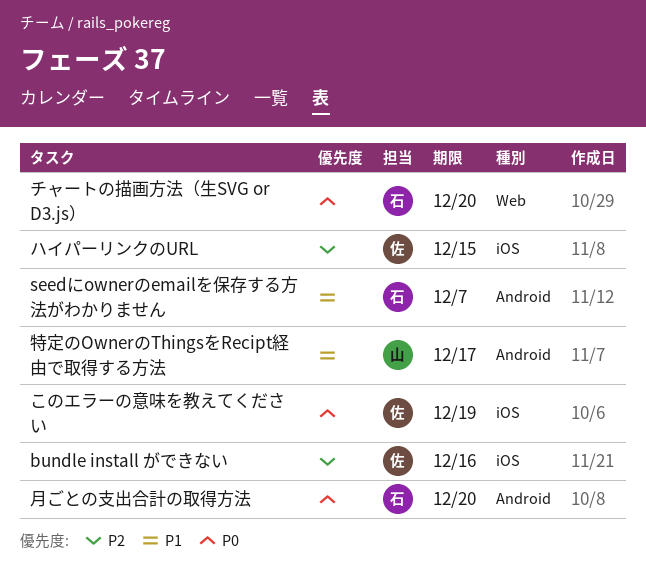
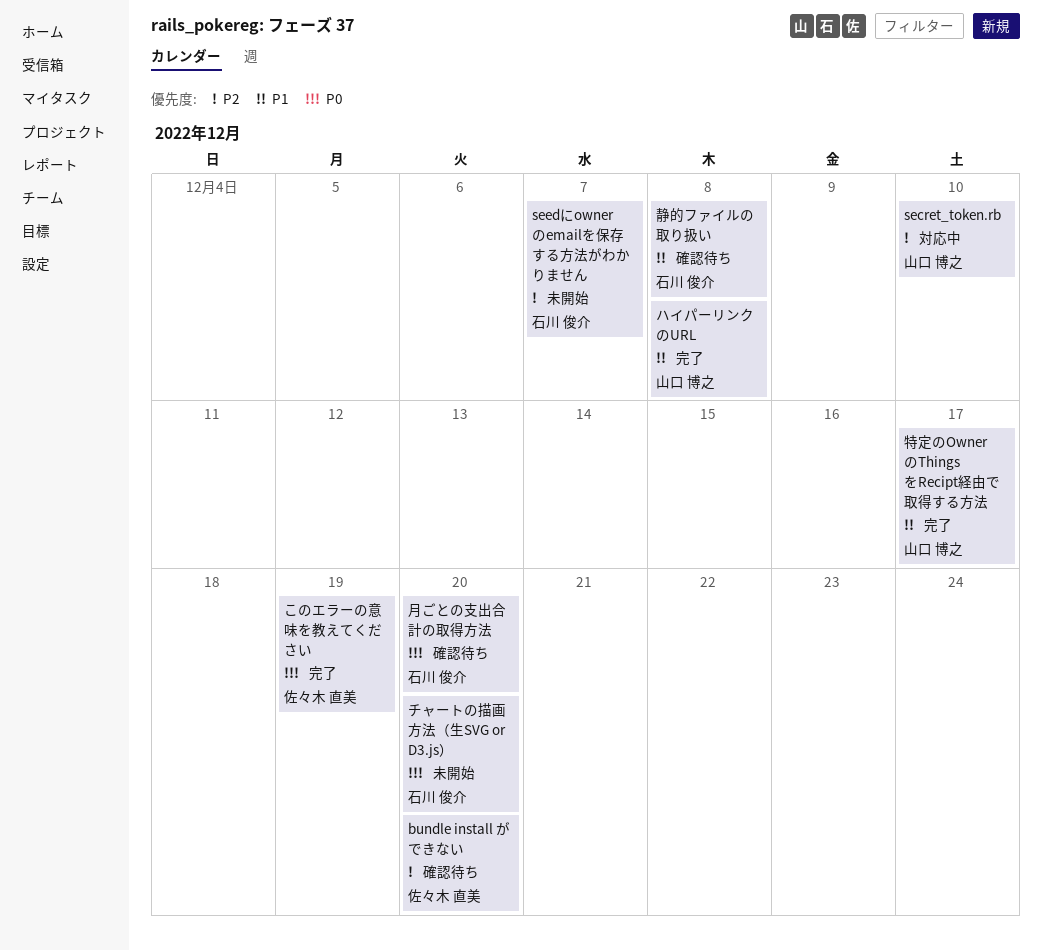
bundle install ができない, due: Dec 16 -> Dec 20
secret_token.rb: none -> present
seedにownerのemailを保存する方法がわかりません, priority: P1 -> P2
ハイパーリンクのURL, owner: 佐々木 直美 -> 山口 博之
ハイパーリンクのURL, priority: P2 -> P1
ハイパーリンクのURL, due: Dec 15 -> Dec 8
静的ファイルの取り扱い: none -> present

